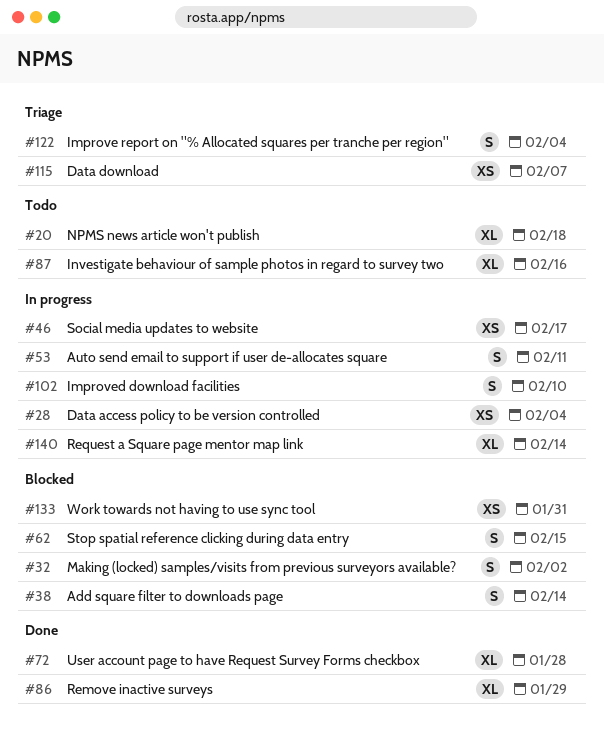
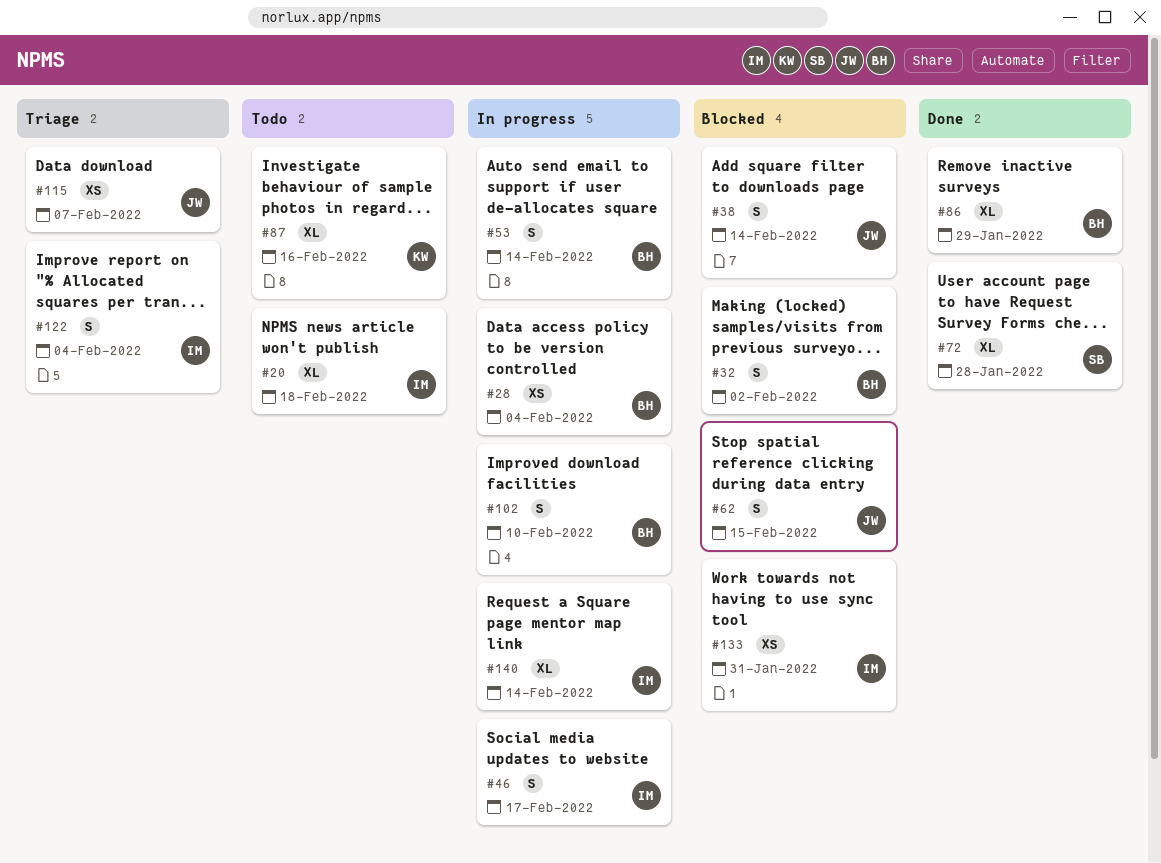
#46, estimate: XS -> S
#53, due: Feb 11 -> Feb 14

